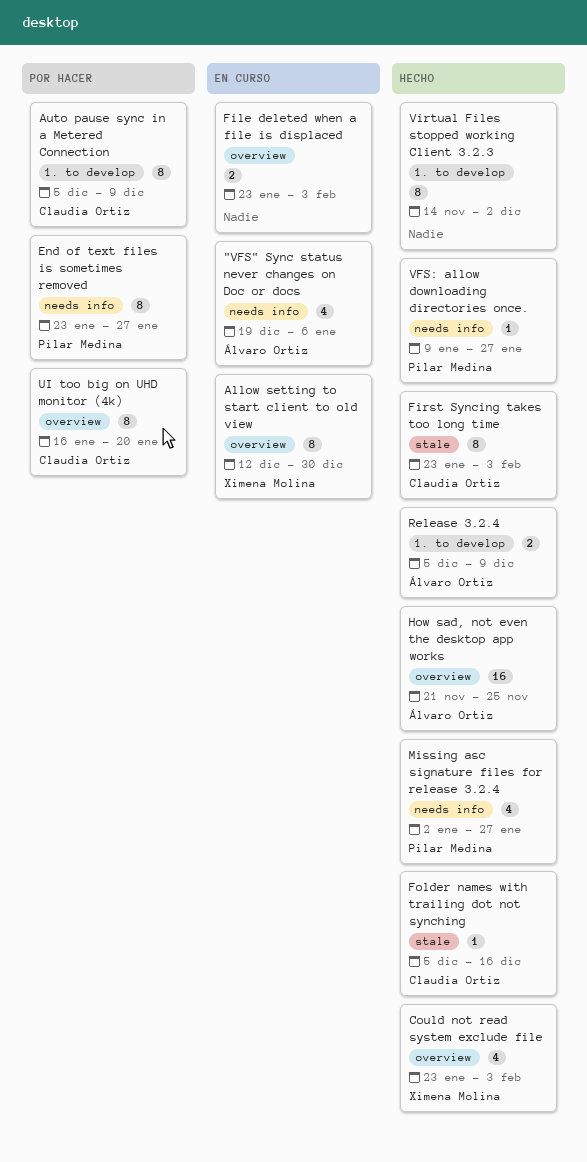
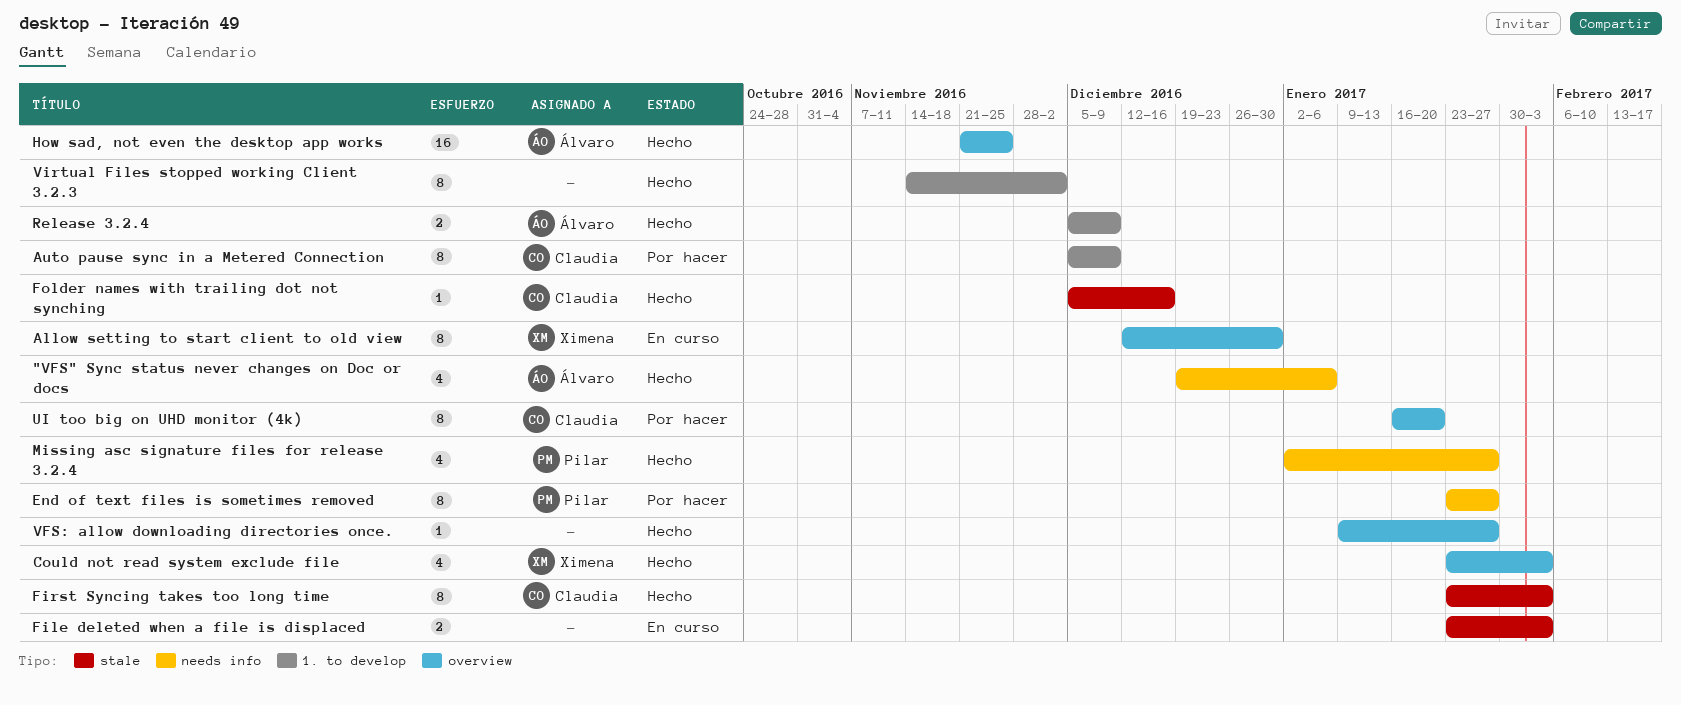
"VFS" Sync status never changes on Doc or docs, status: En curso -> Hecho
File deleted when a file is displaced, label: overview -> stale
VFS: allow downloading directories once., owner: Pilar Medina -> none
VFS: allow downloading directories once., label: needs info -> overview

